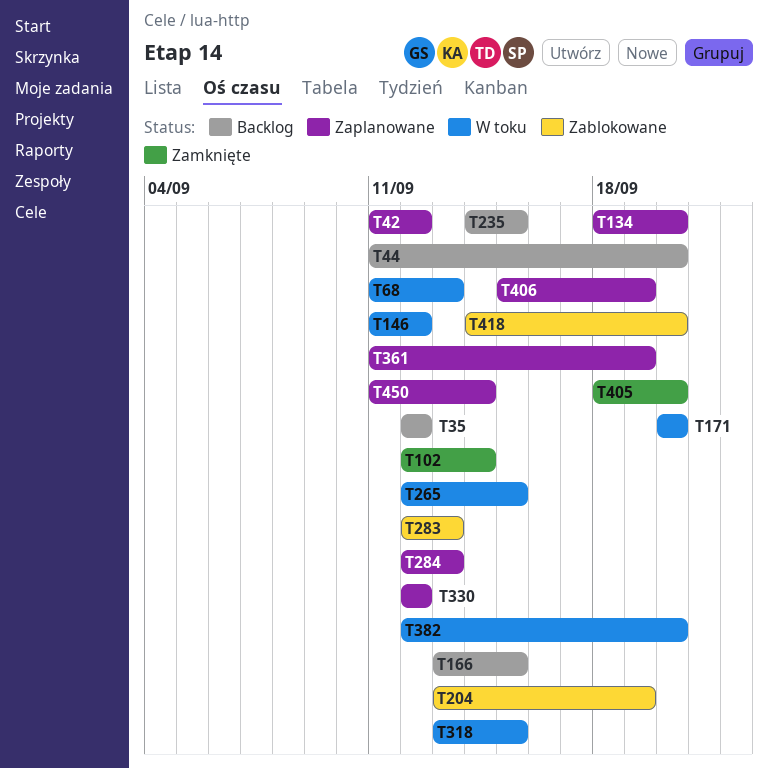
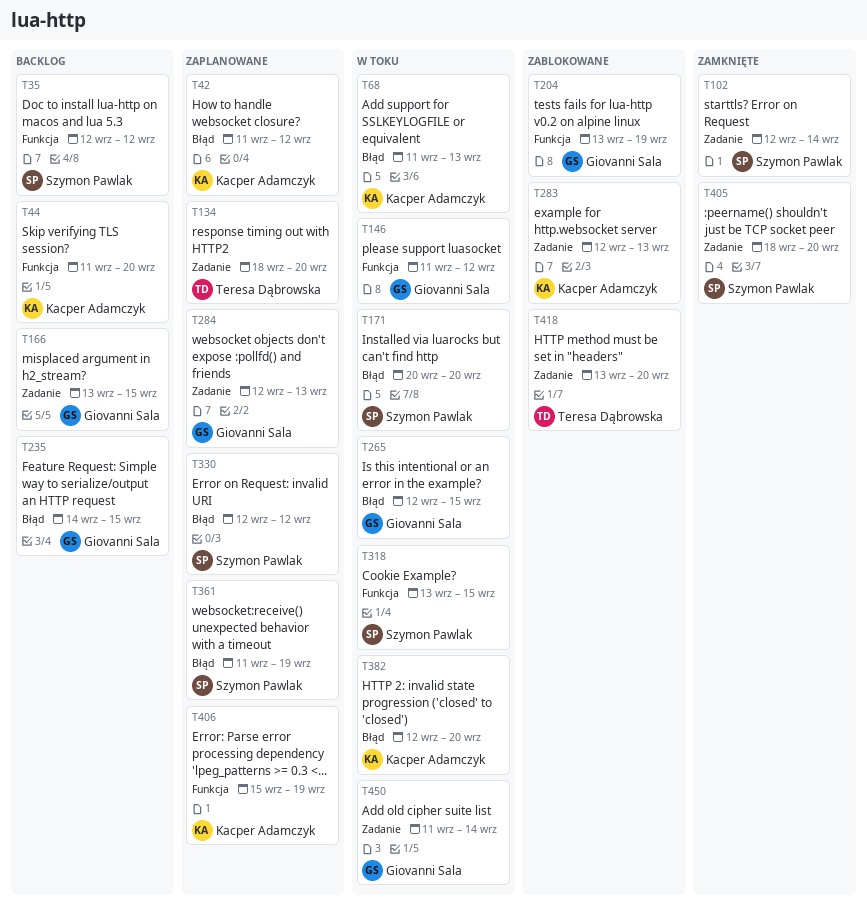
T418, start: Sep 14 -> Sep 13
T450, status: Zaplanowane -> W toku

